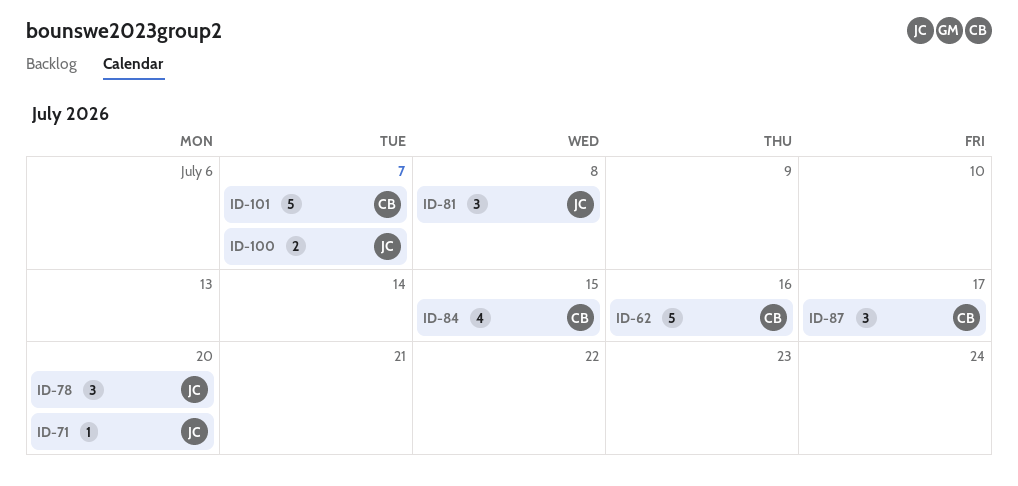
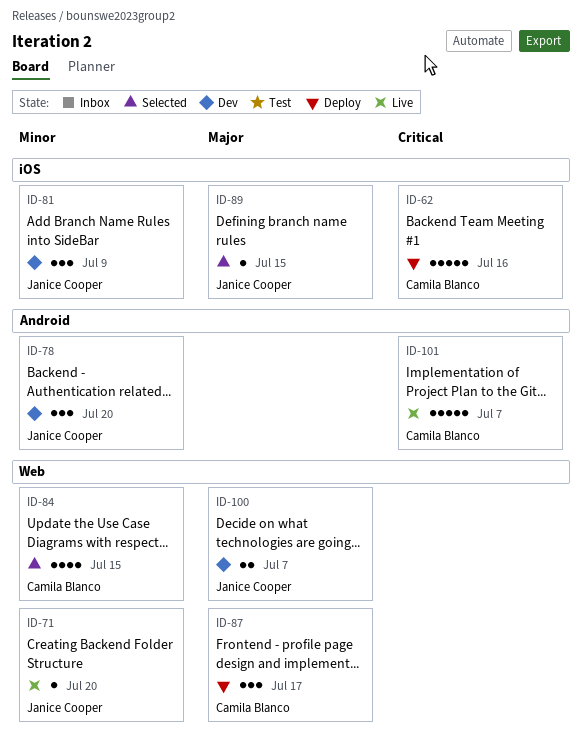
ID-81, due: Jul 8 -> Jul 9
ID-89: none -> present

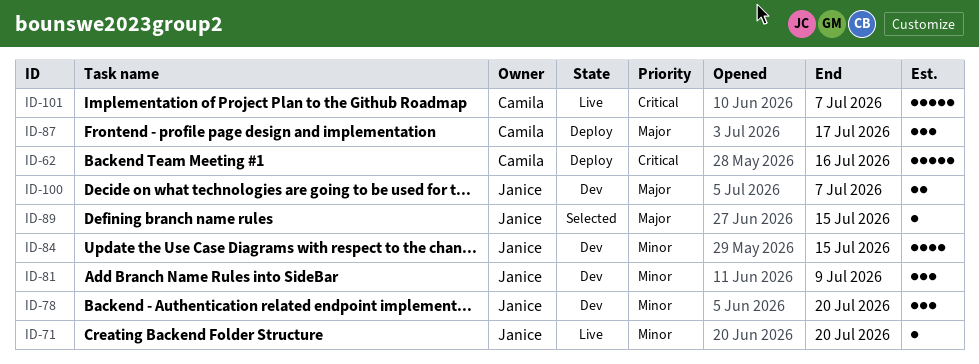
ID-84, status: Selected -> Dev
ID-84, owner: Camila Blanco -> Janice Cooper

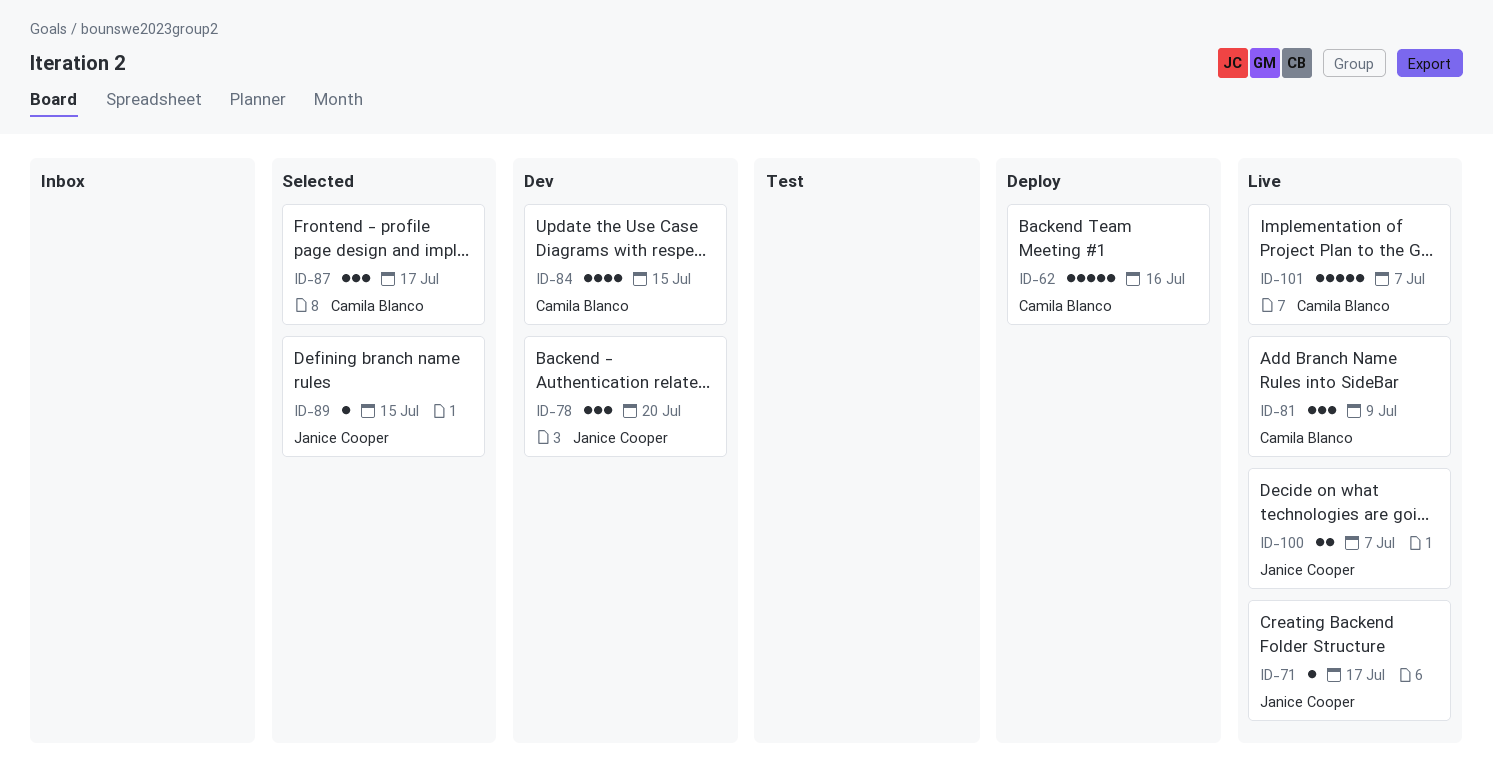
ID-71, due: Jul 20 -> Jul 17
ID-81, status: Dev -> Live
ID-81, owner: Janice Cooper -> Camila Blanco
ID-84, owner: Janice Cooper -> Camila Blanco
ID-87, status: Deploy -> Selected
ID-100, status: Dev -> Live

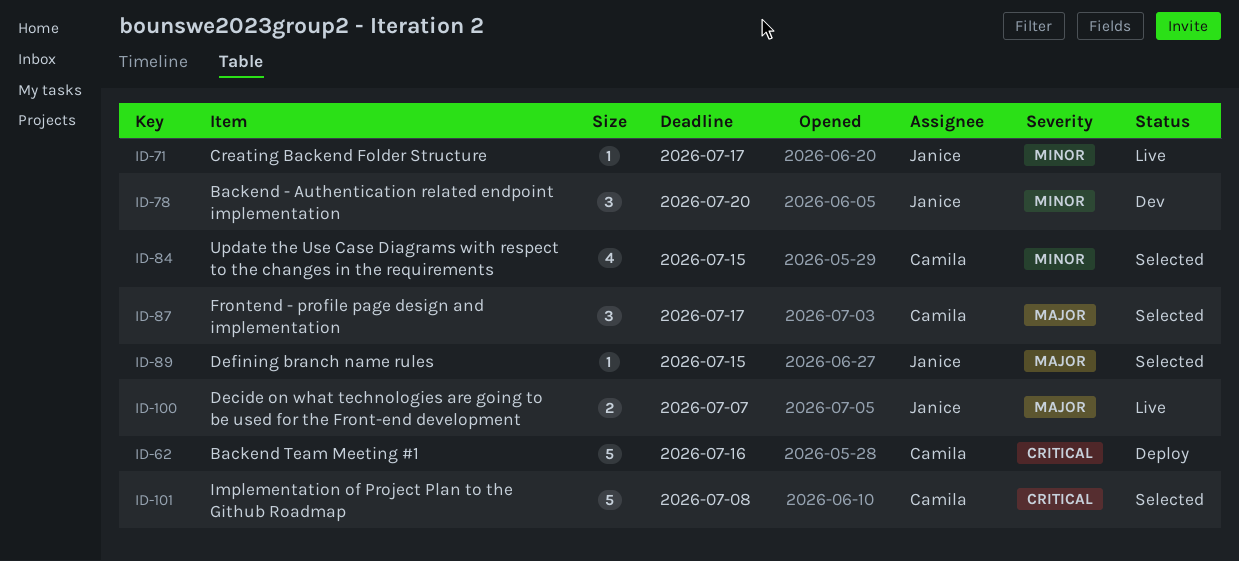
ID-81: present -> none
ID-84, status: Dev -> Selected
ID-101, status: Live -> Selected
ID-101, due: Jul 7 -> Jul 8

